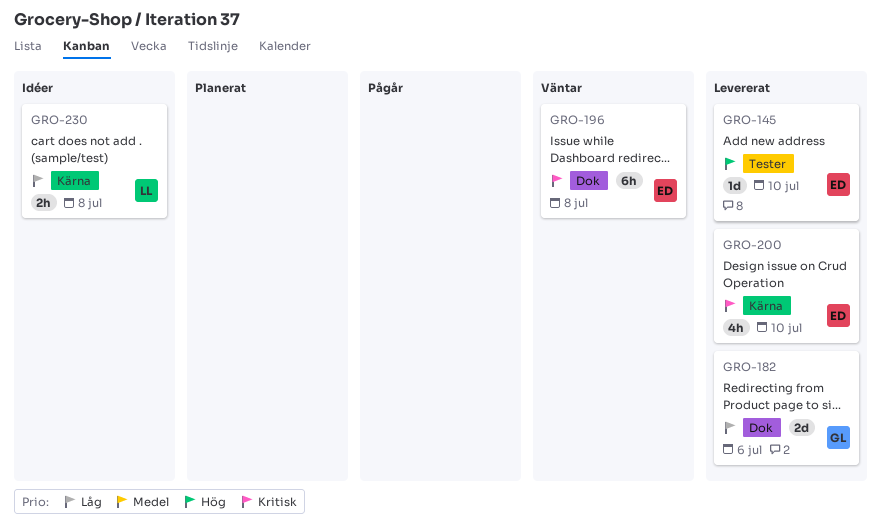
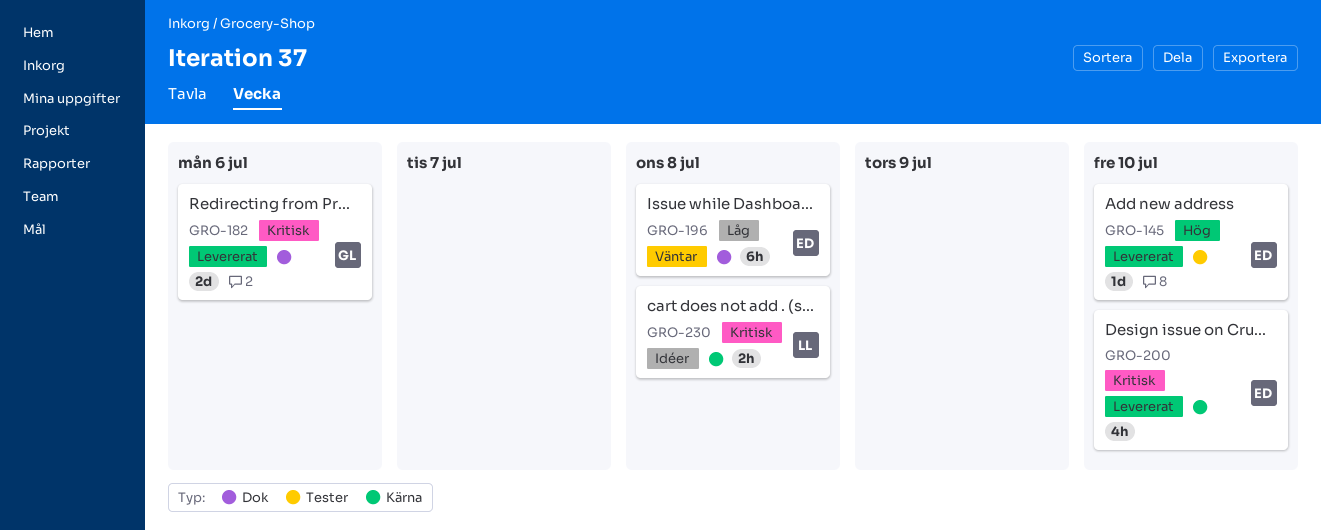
GRO-182, priority: Låg -> Kritisk
GRO-196, priority: Kritisk -> Låg
GRO-230, priority: Låg -> Kritisk

